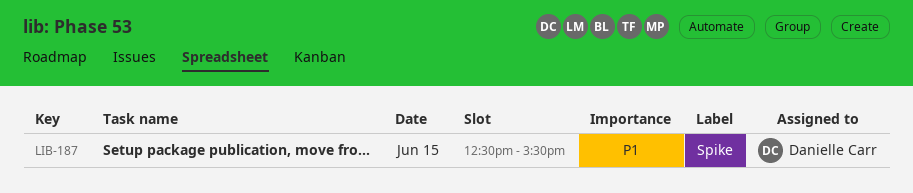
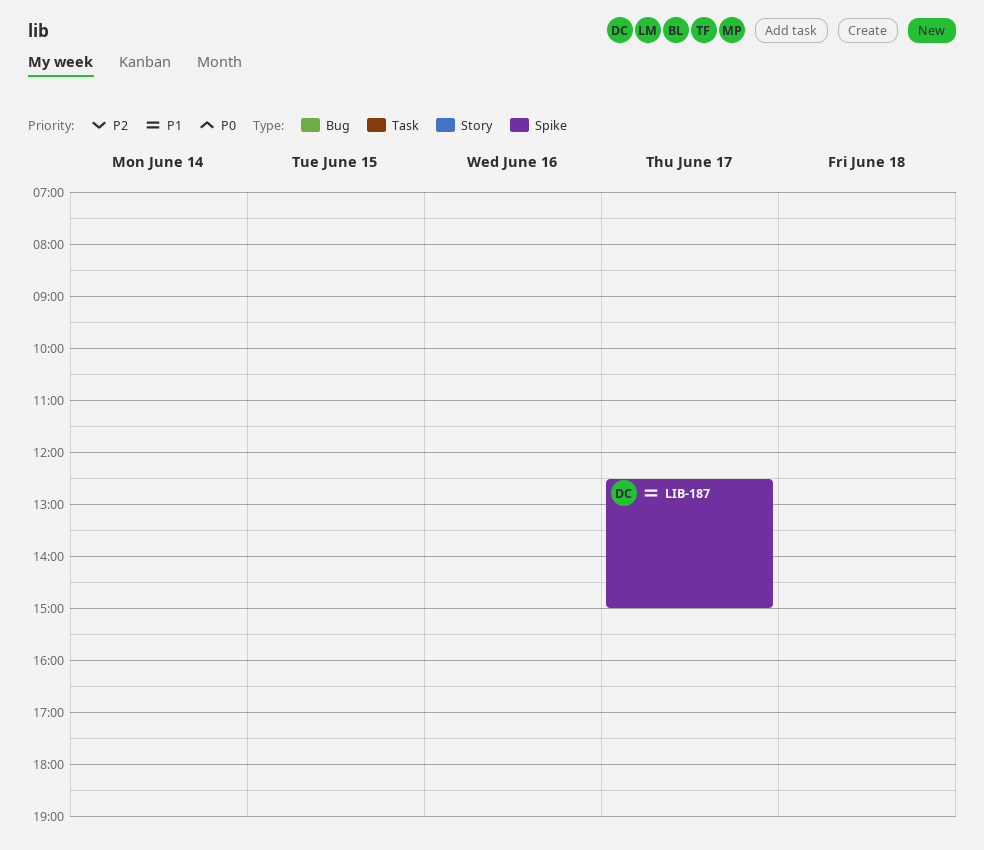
LIB-187, day: Jun 15 -> Jun 17
LIB-187, ends: 15:30 -> 15:00

